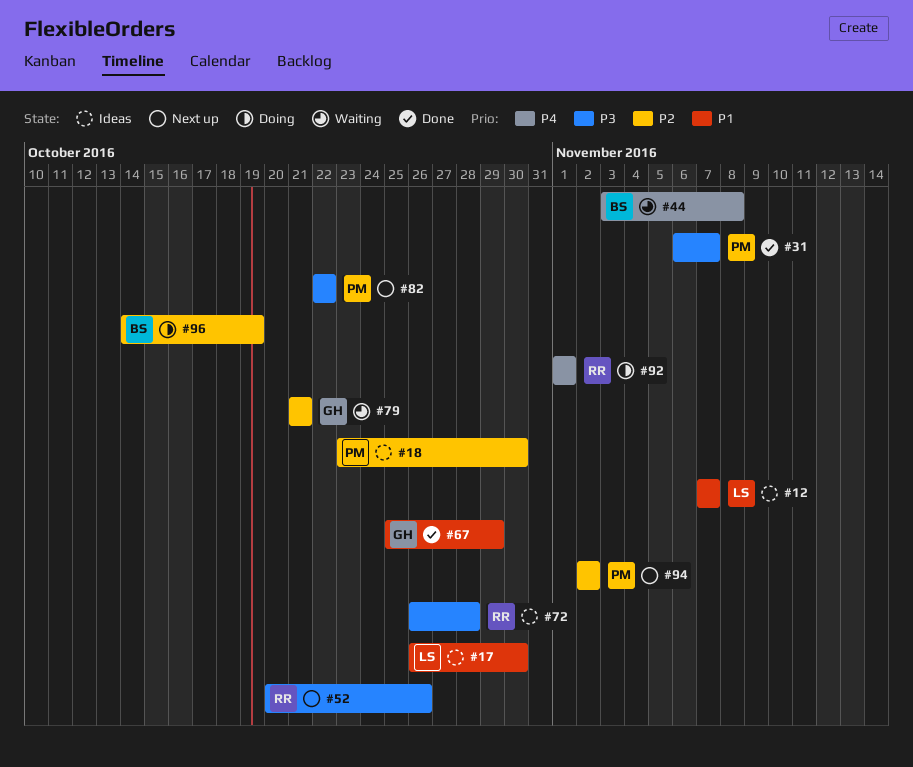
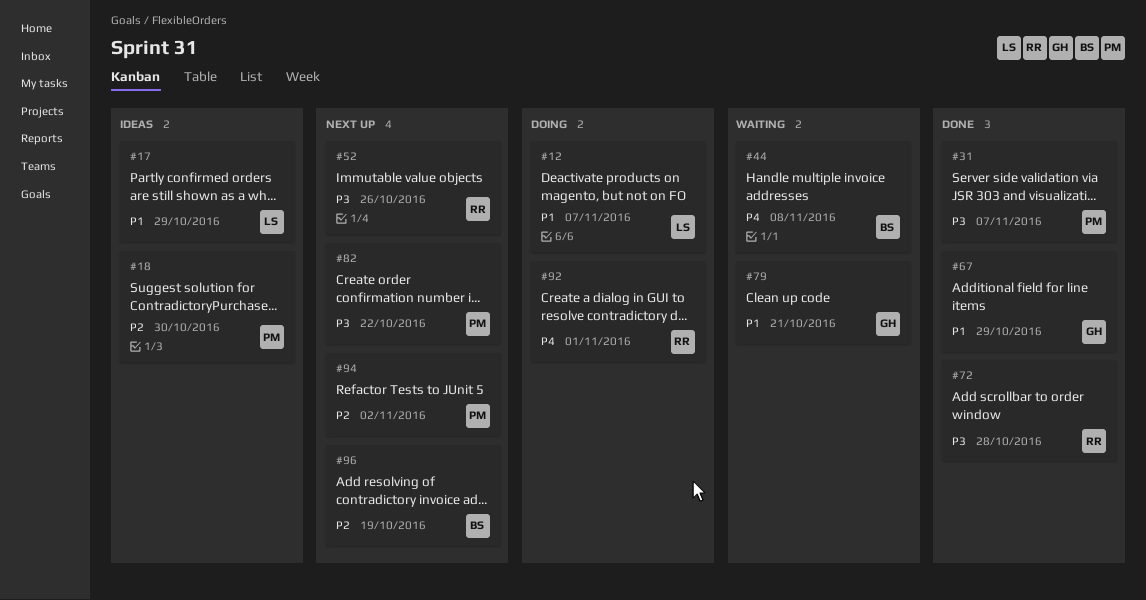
#12, status: Ideas -> Doing
#17, due: Oct 30 -> Oct 29
#72, status: Ideas -> Done
#79, priority: P2 -> P1
#96, status: Doing -> Next up

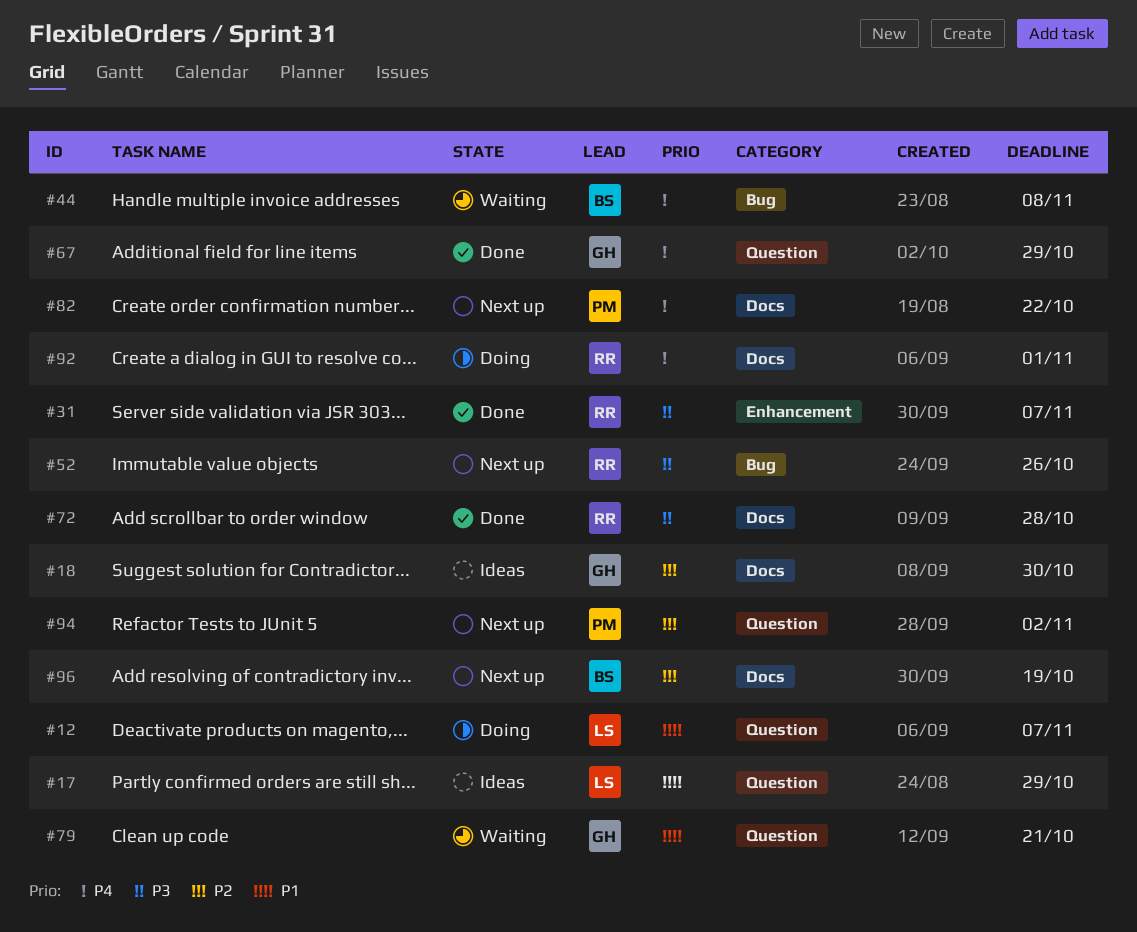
#18, owner: PM -> GH
#31, owner: PM -> RR
#67, priority: P1 -> P4
#82, priority: P3 -> P4

